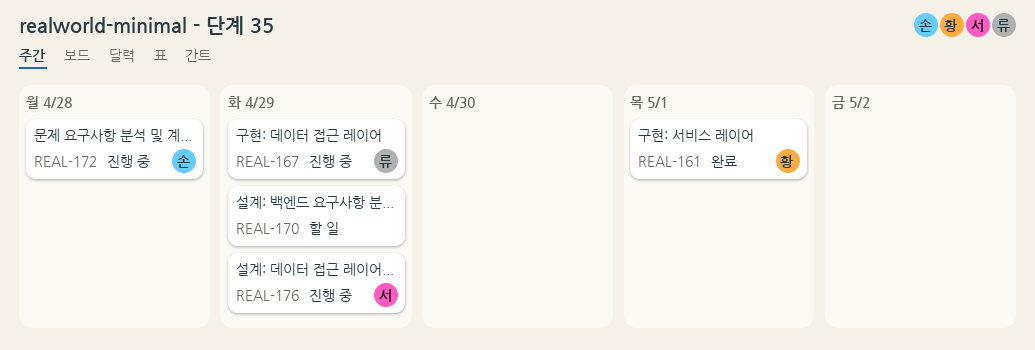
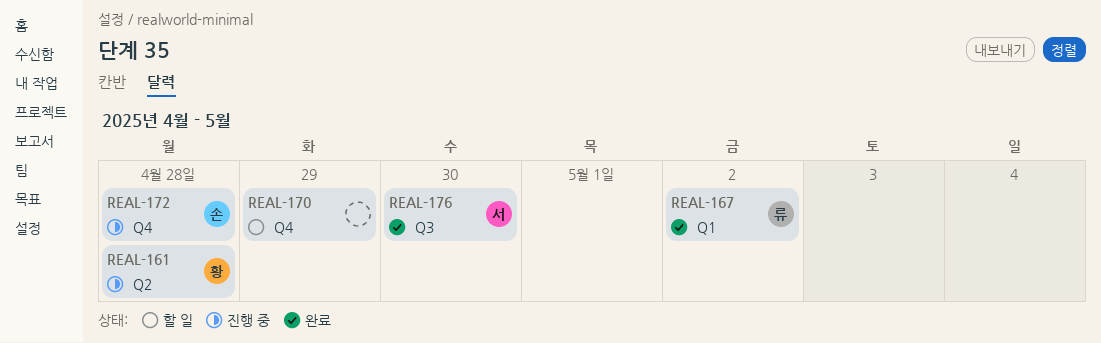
REAL-161, status: 완료 -> 진행 중
REAL-161, due: May 1 -> Apr 28
REAL-167, status: 진행 중 -> 완료
REAL-167, due: Apr 29 -> May 2
REAL-176, status: 진행 중 -> 완료
REAL-176, due: Apr 29 -> Apr 30

